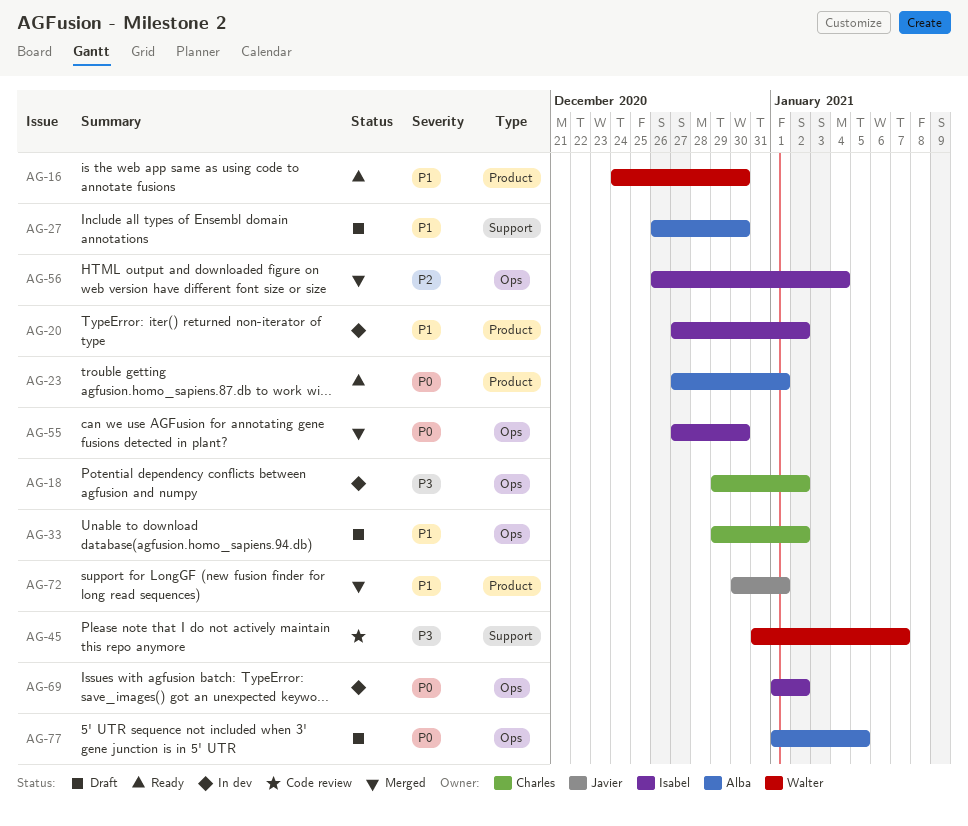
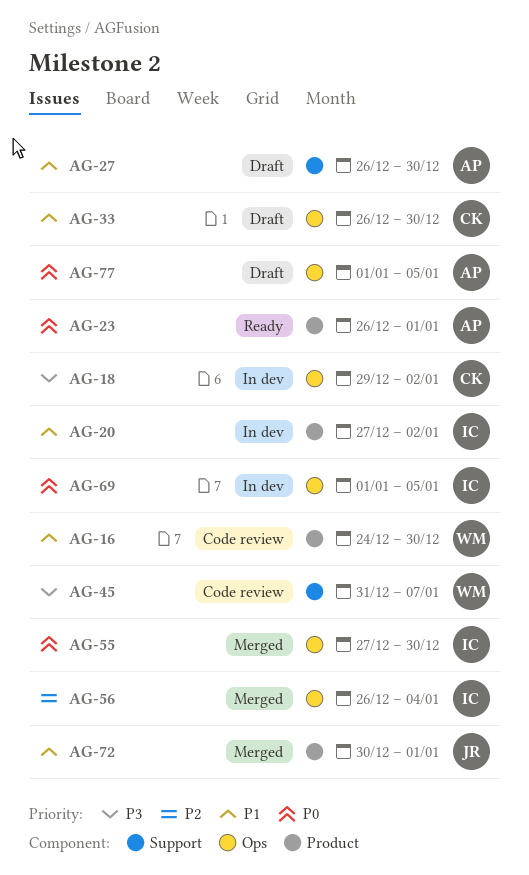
AG-16, status: Ready -> Code review
AG-23, start: Dec 27 -> Dec 26
AG-33, start: Dec 29 -> Dec 26
AG-33, due: Jan 2 -> Dec 30
AG-69, due: Jan 2 -> Jan 5

